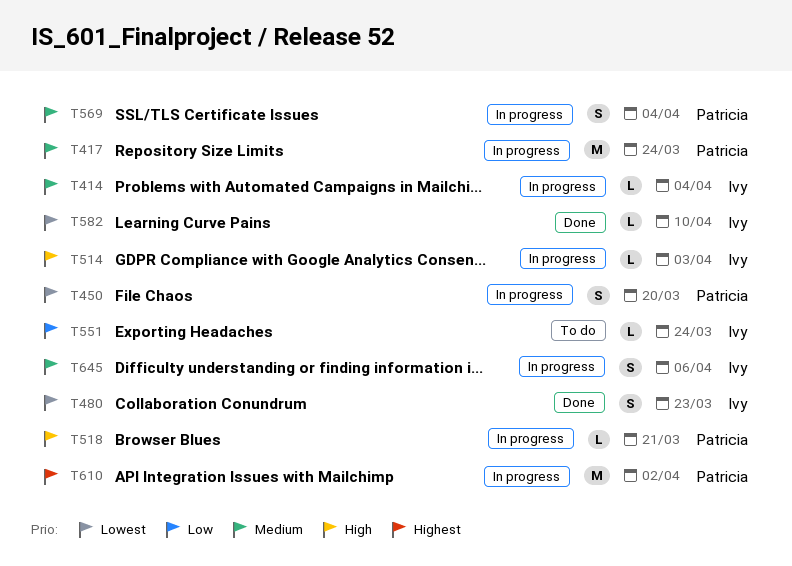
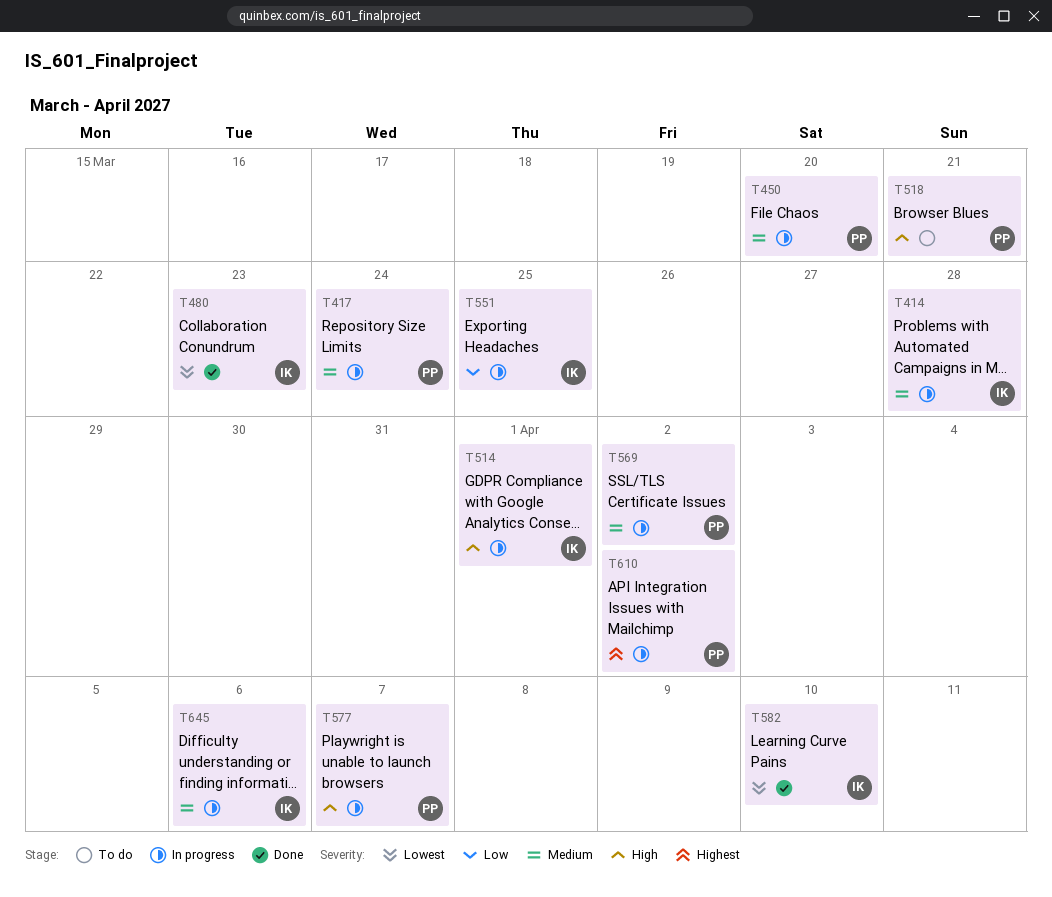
T414, due: Apr 4 -> Mar 28
T450, priority: Lowest -> Medium
T514, due: Apr 3 -> Apr 1
T518, status: In progress -> To do
T551, status: To do -> In progress
T551, due: Mar 24 -> Mar 25
T569, due: Apr 4 -> Apr 2
T577: none -> present

